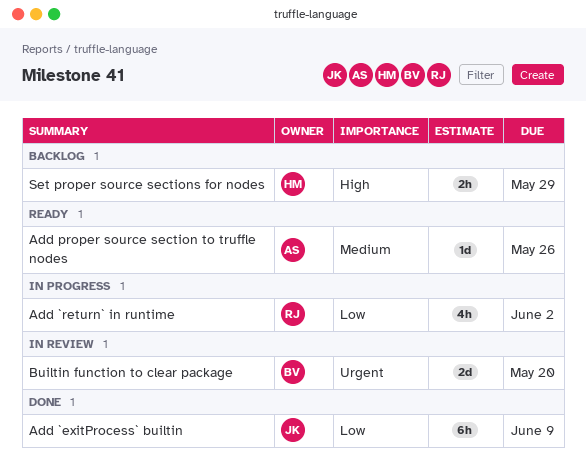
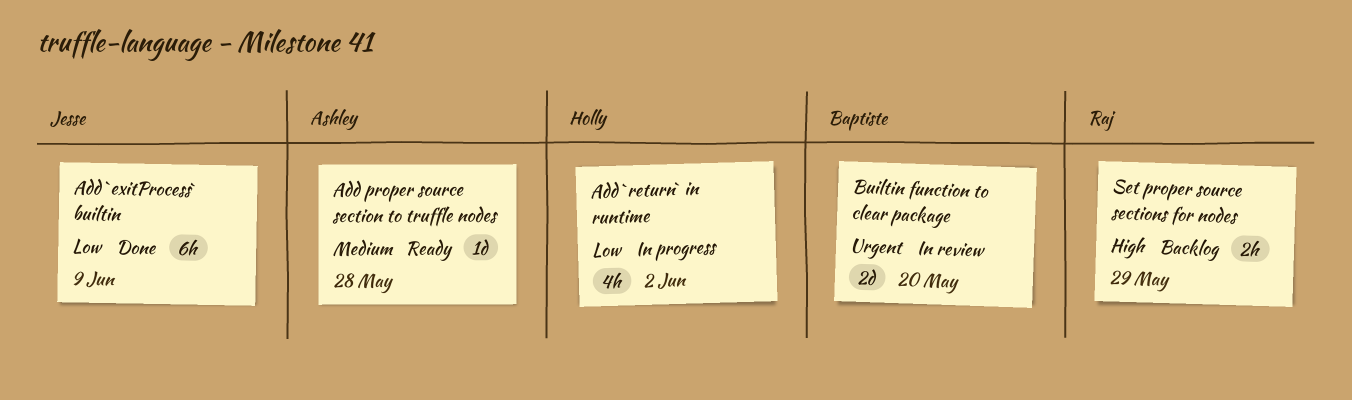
Add `return` in runtime, owner: Raj -> Holly
Add proper source section to truffle nodes, due: May 26 -> May 28
Set proper source sections for nodes, owner: Holly -> Raj

